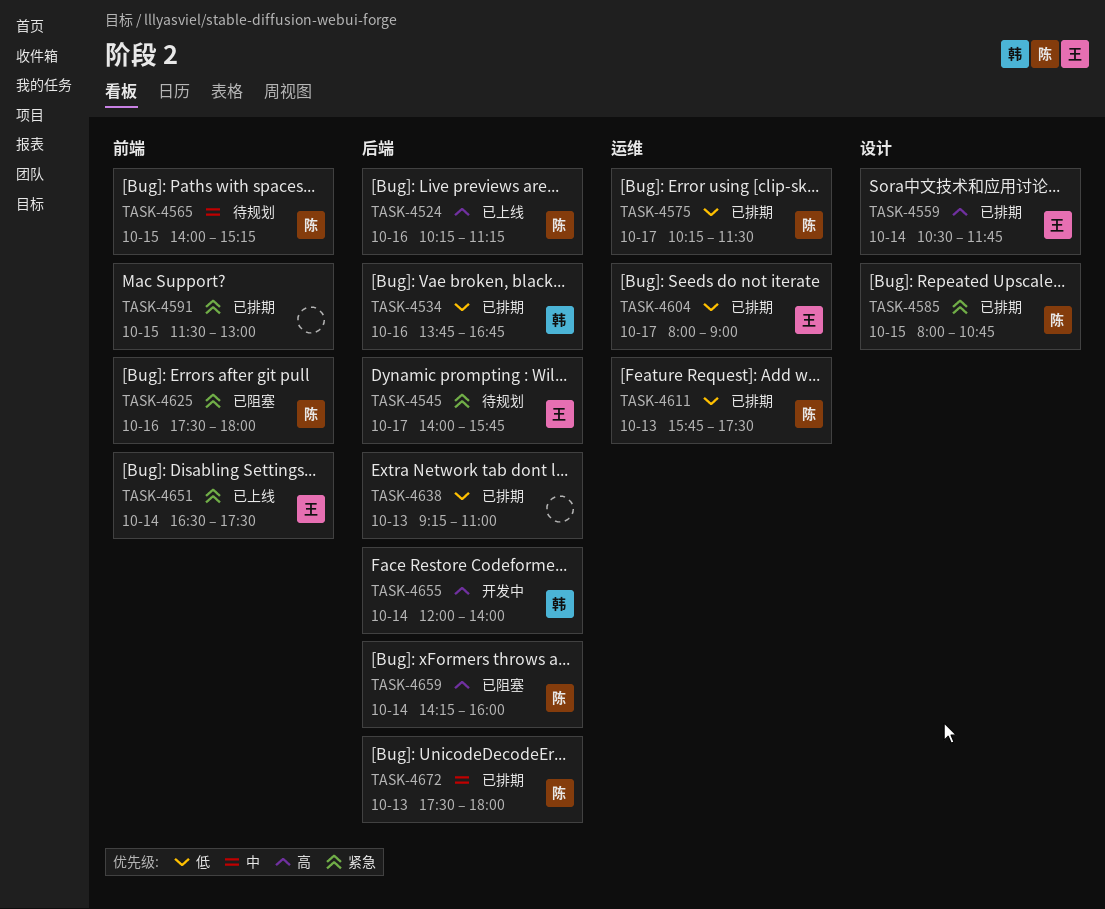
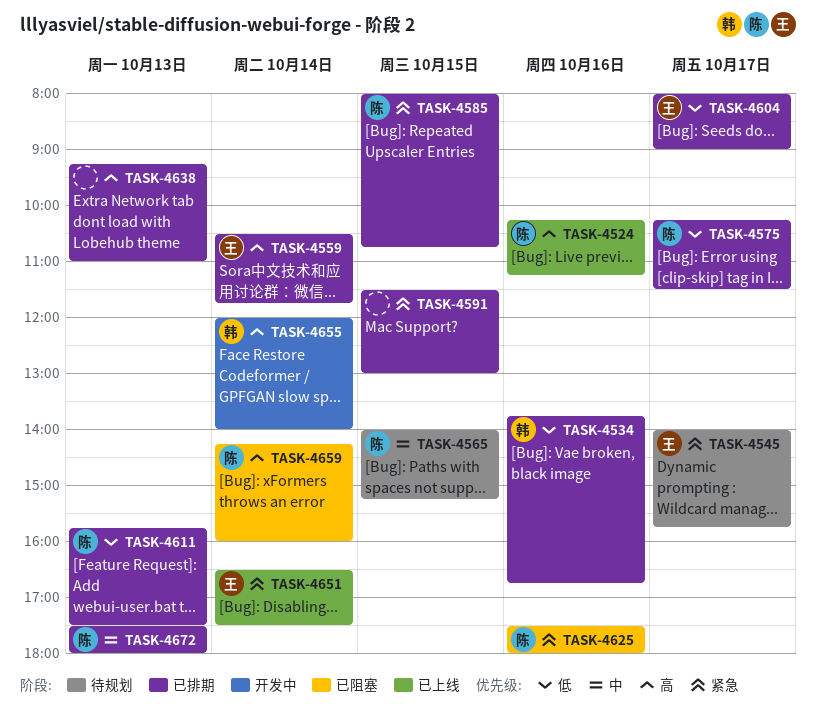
TASK-4638, priority: 低 -> 高

